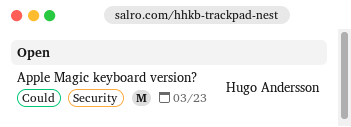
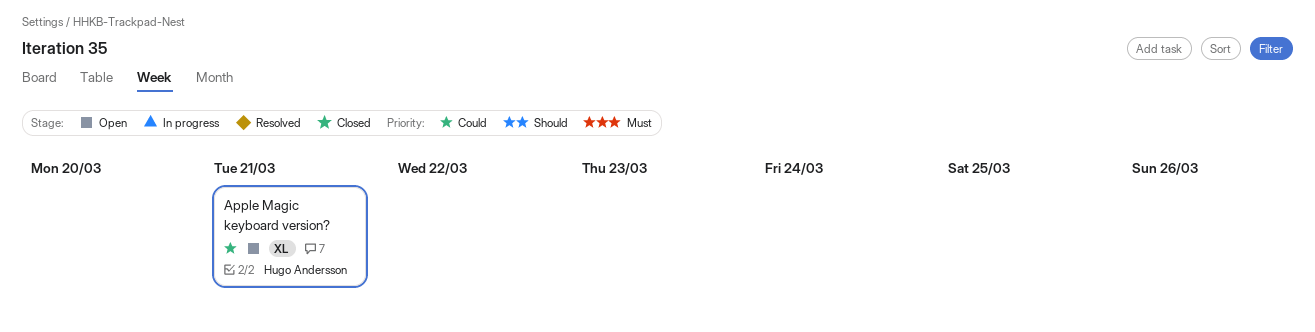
Apple Magic keyboard version?, estimate: M -> XL
Apple Magic keyboard version?, due: Mar 23 -> Mar 21

